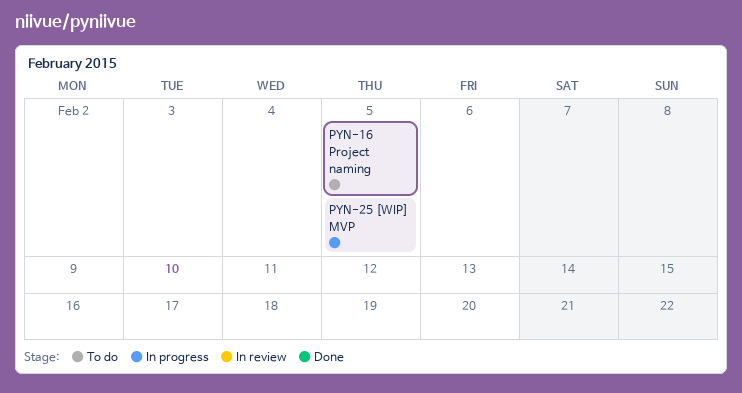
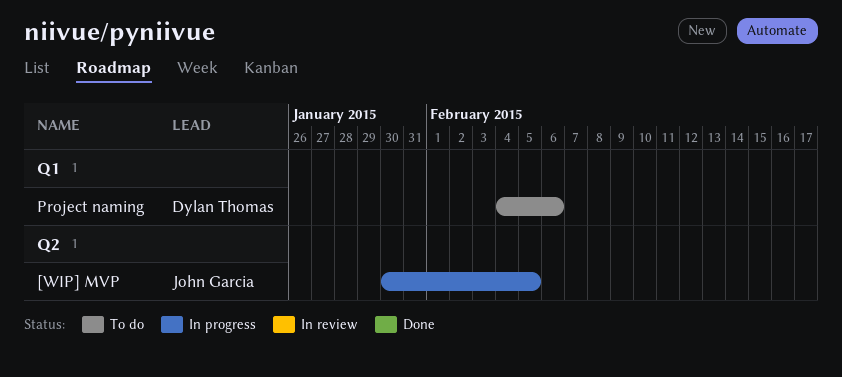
Project naming, due: Feb 5 -> Feb 6

